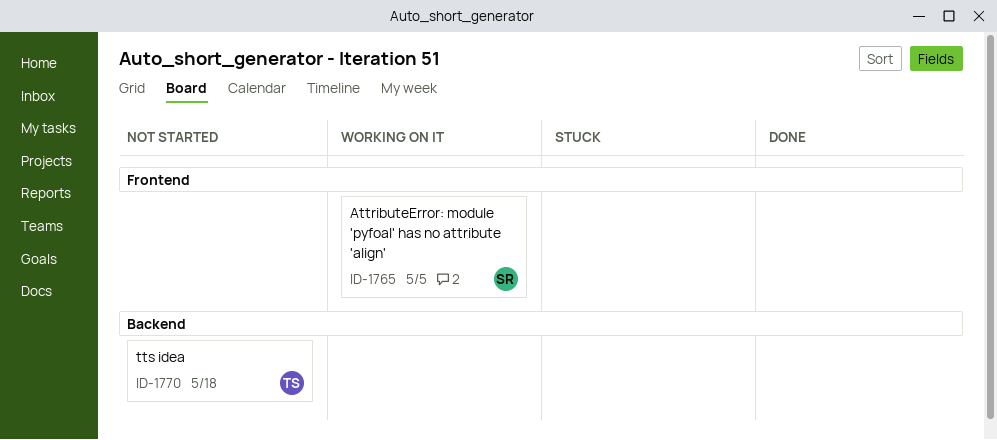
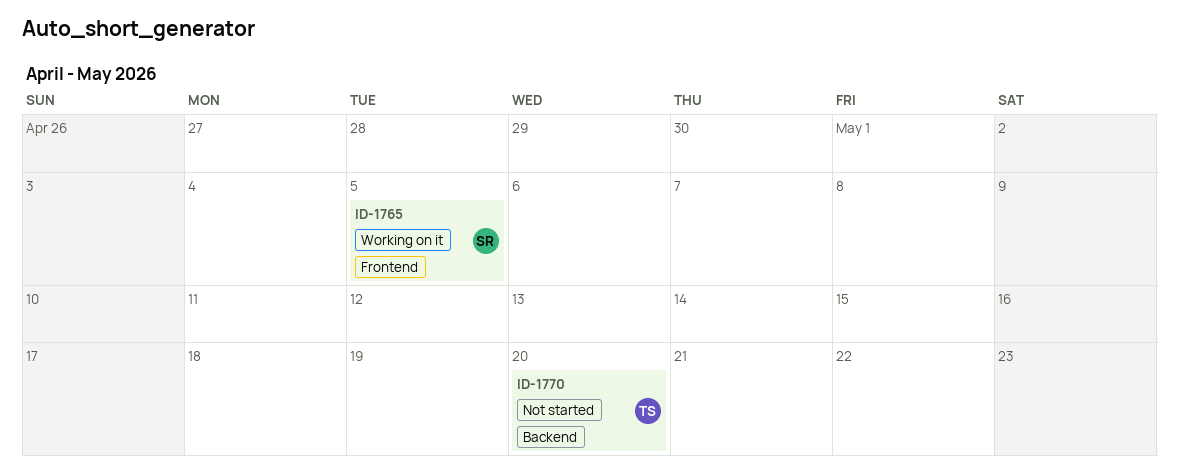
ID-1770, due: May 18 -> May 20

